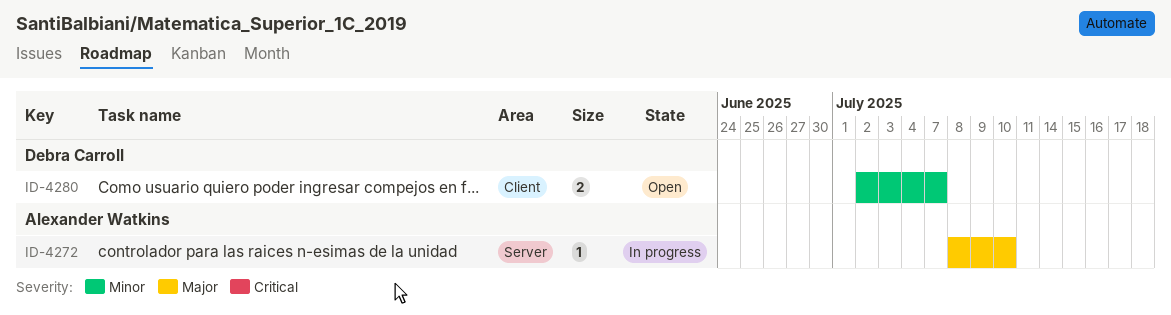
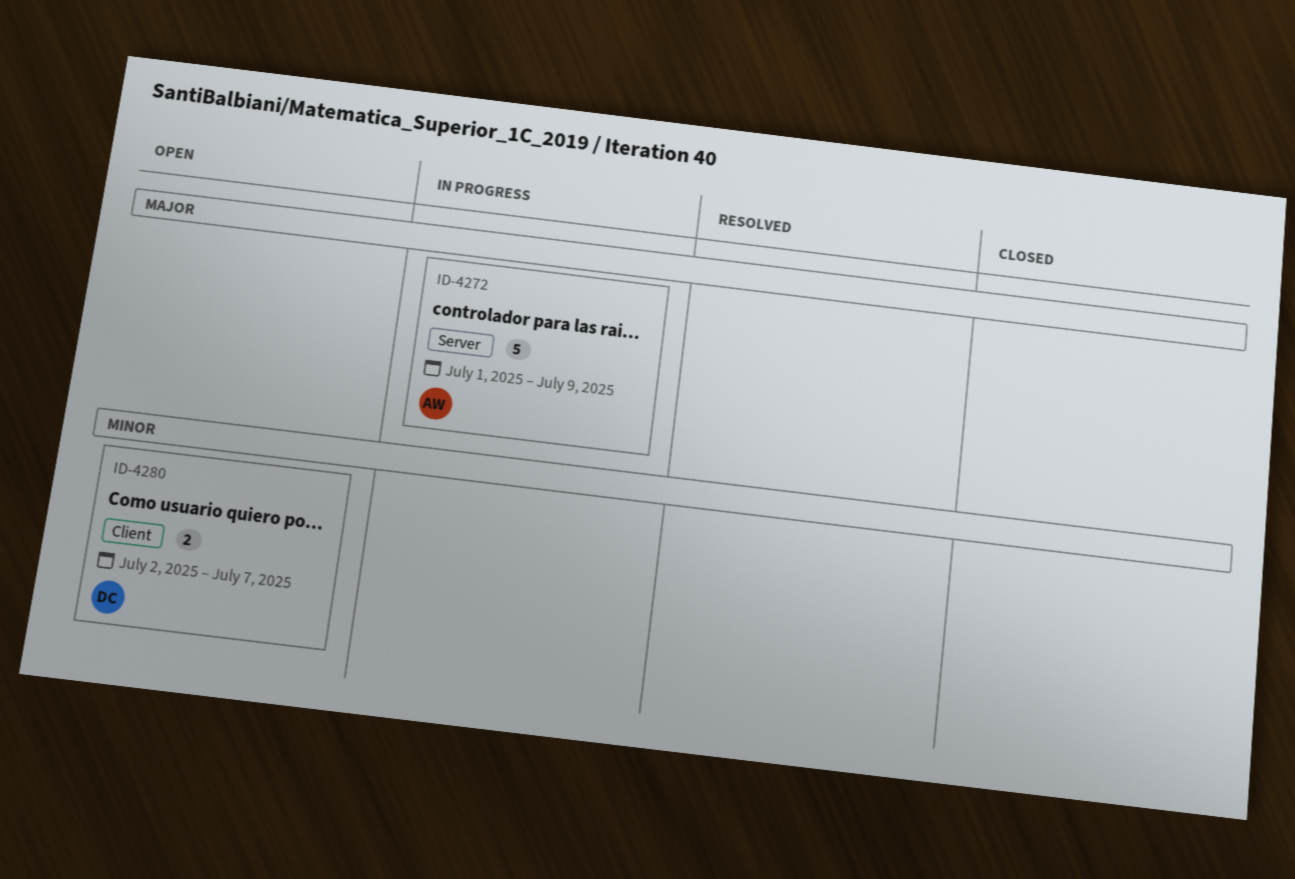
ID-4272, estimate: 1 -> 5
ID-4272, start: Jul 8 -> Jul 1
ID-4272, due: Jul 10 -> Jul 9

